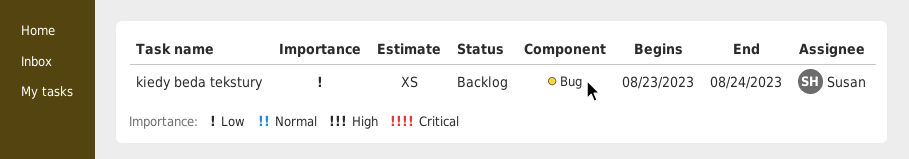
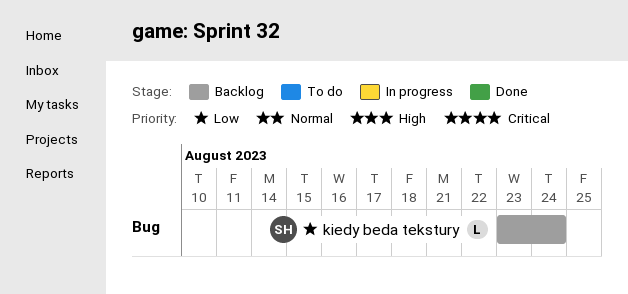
kiedy beda tekstury, estimate: XS -> L

